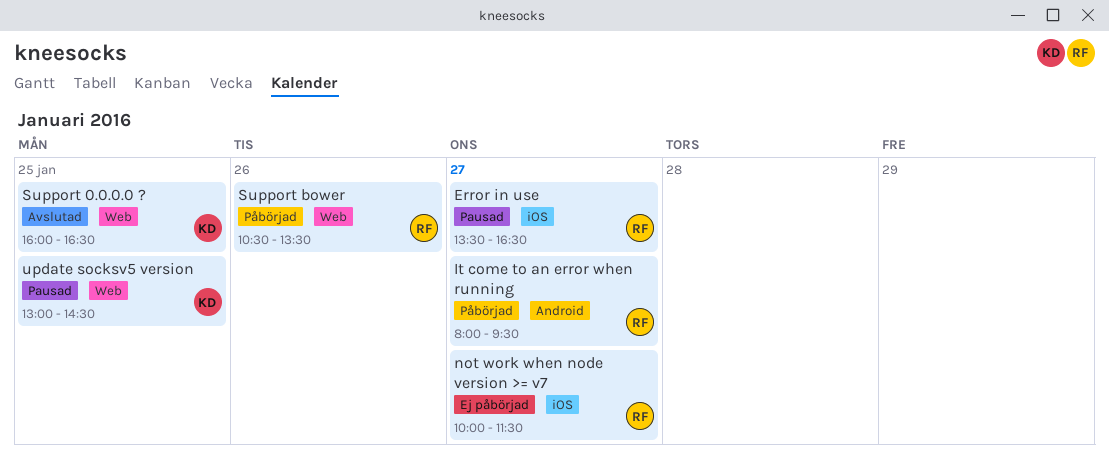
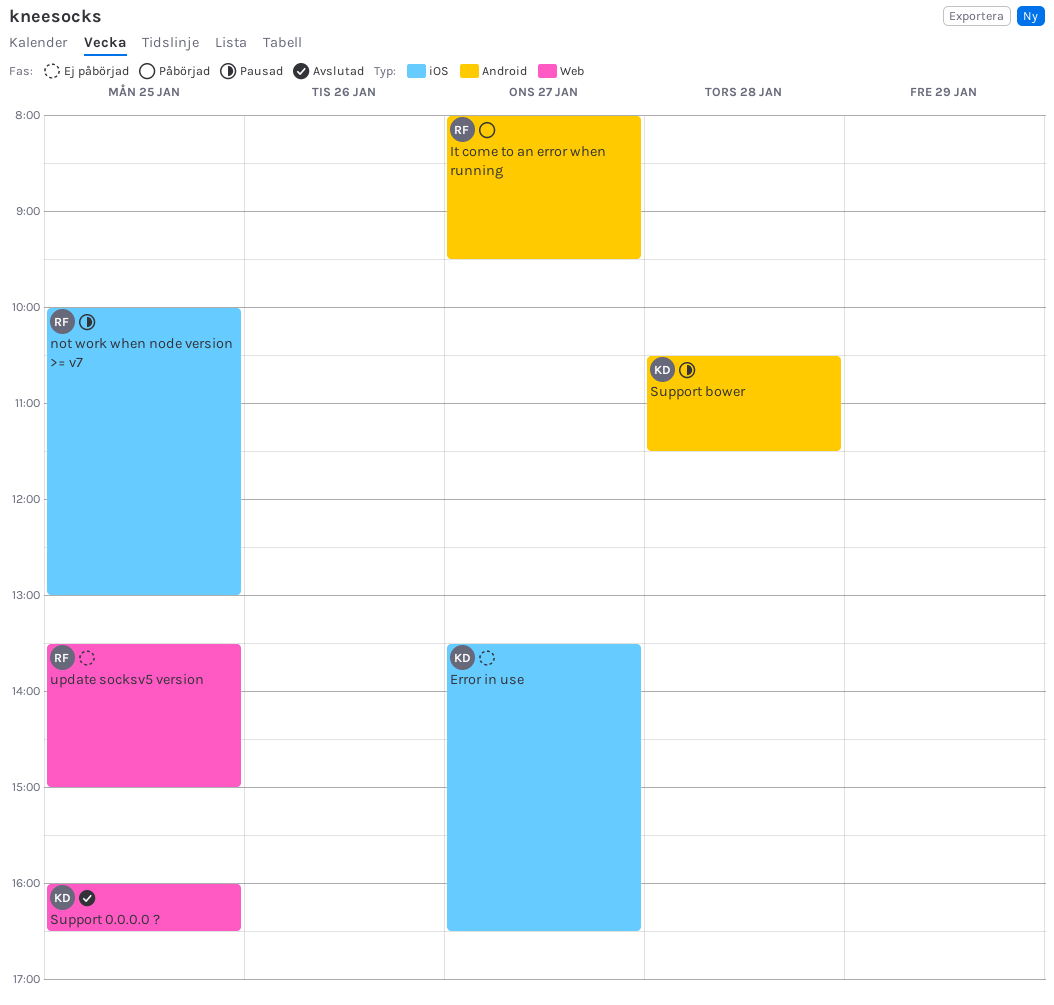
Error in use, status: Pausad -> Ej påbörjad
Error in use, owner: RF -> KD
not work when node version >= v7, status: Ej påbörjad -> Pausad
not work when node version >= v7, day: Jan 27 -> Jan 25
not work when node version >= v7, ends: 11:30 -> 13:00
Support bower, status: Påbörjad -> Pausad
Support bower, owner: RF -> KD
Support bower, label: Web -> Android
Support bower, day: Jan 26 -> Jan 28
Support bower, ends: 13:30 -> 11:30
update socksv5 version, status: Pausad -> Ej påbörjad
update socksv5 version, owner: KD -> RF
update socksv5 version, begins: 13:00 -> 13:30
update socksv5 version, ends: 14:30 -> 15:00

